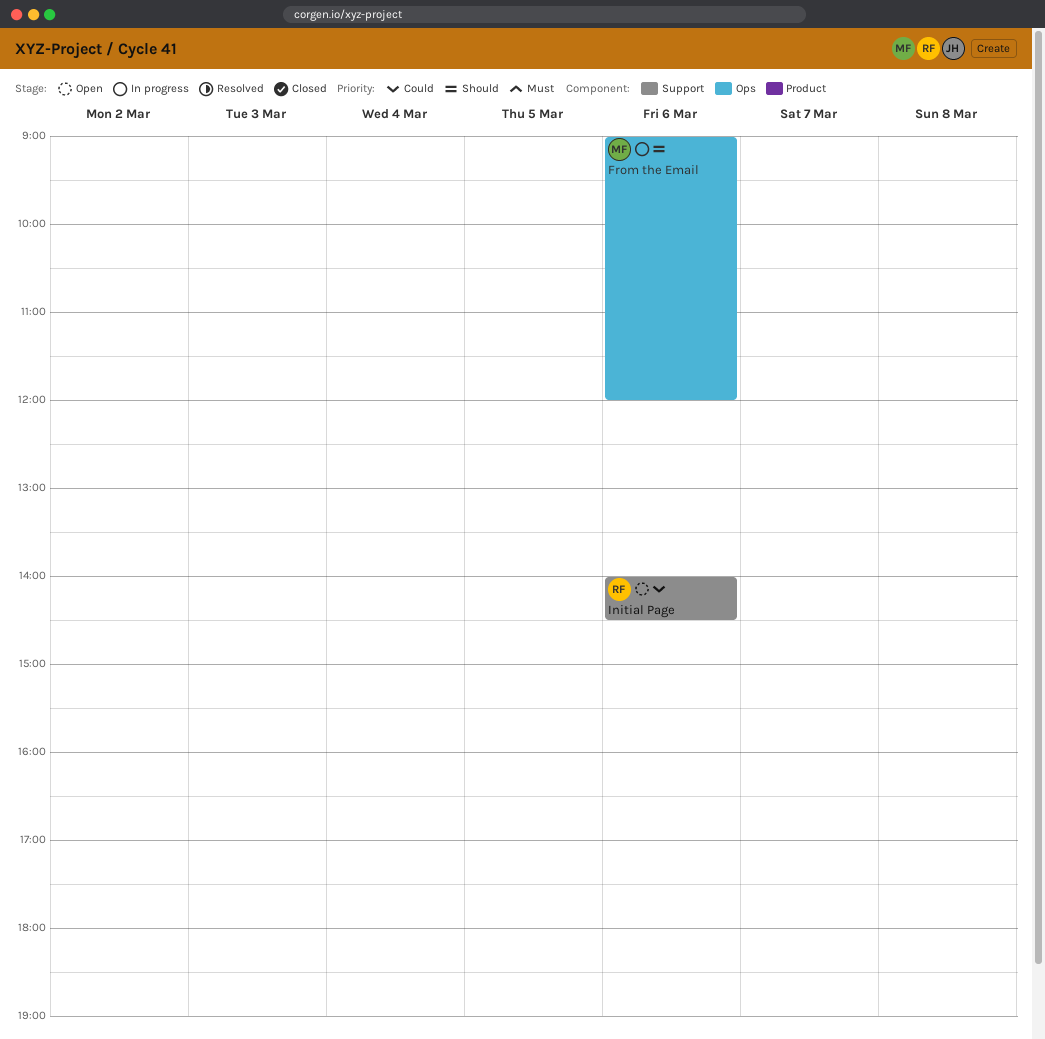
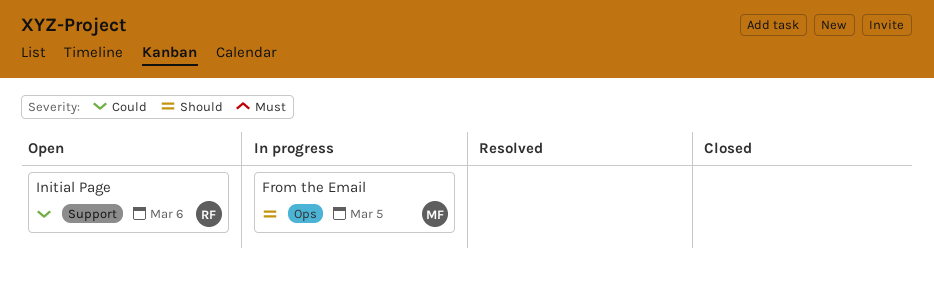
From the Email, day: Mar 6 -> Mar 5

